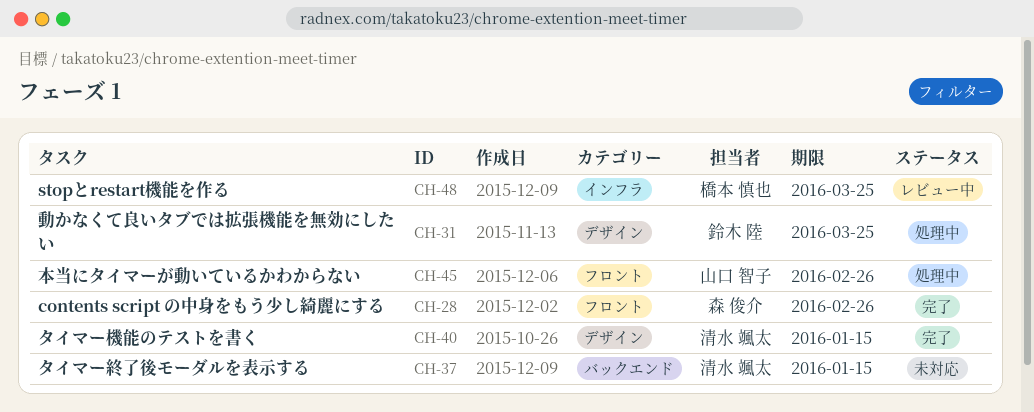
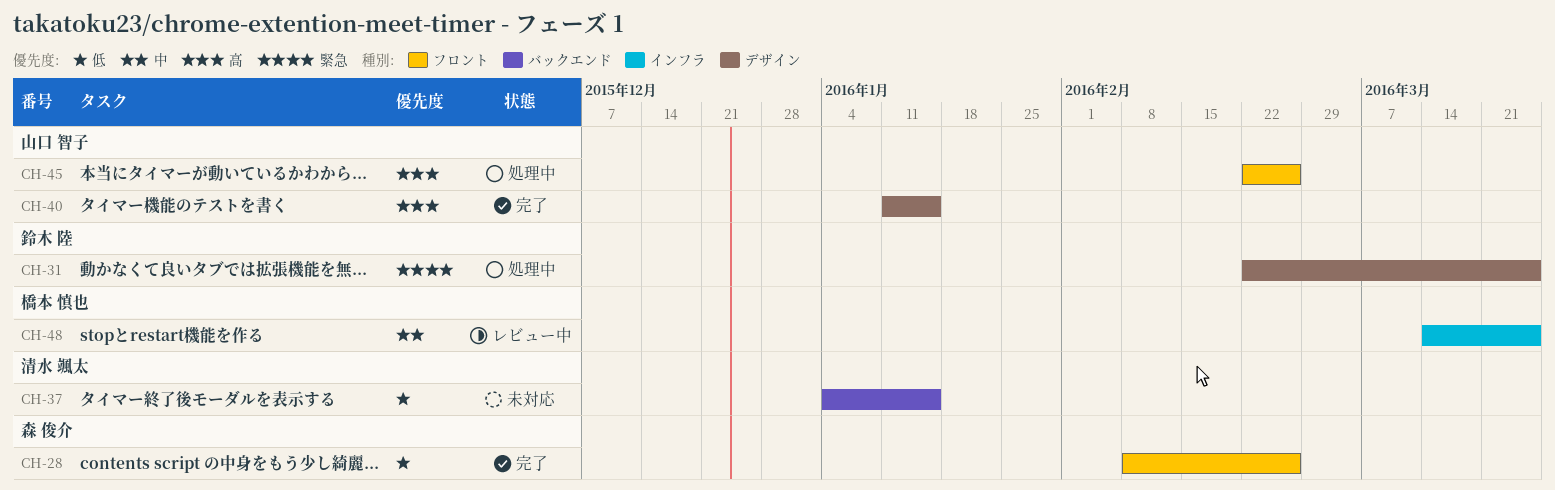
CH-40, owner: 清水 颯太 -> 山口 智子

